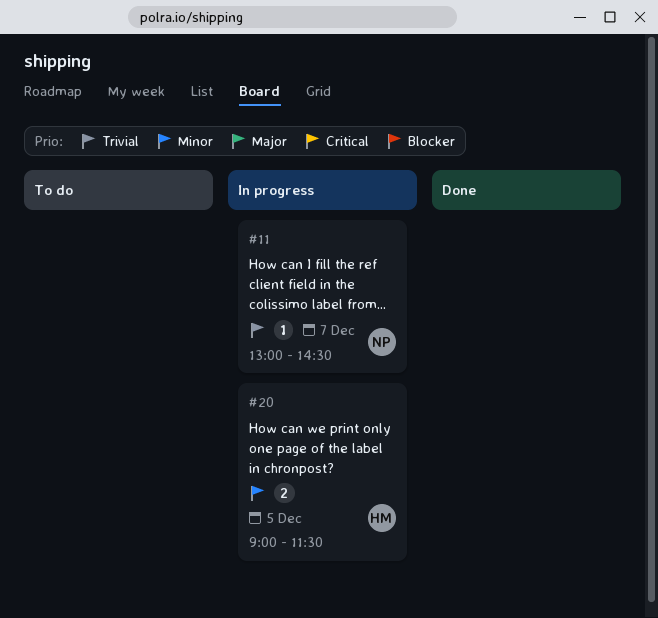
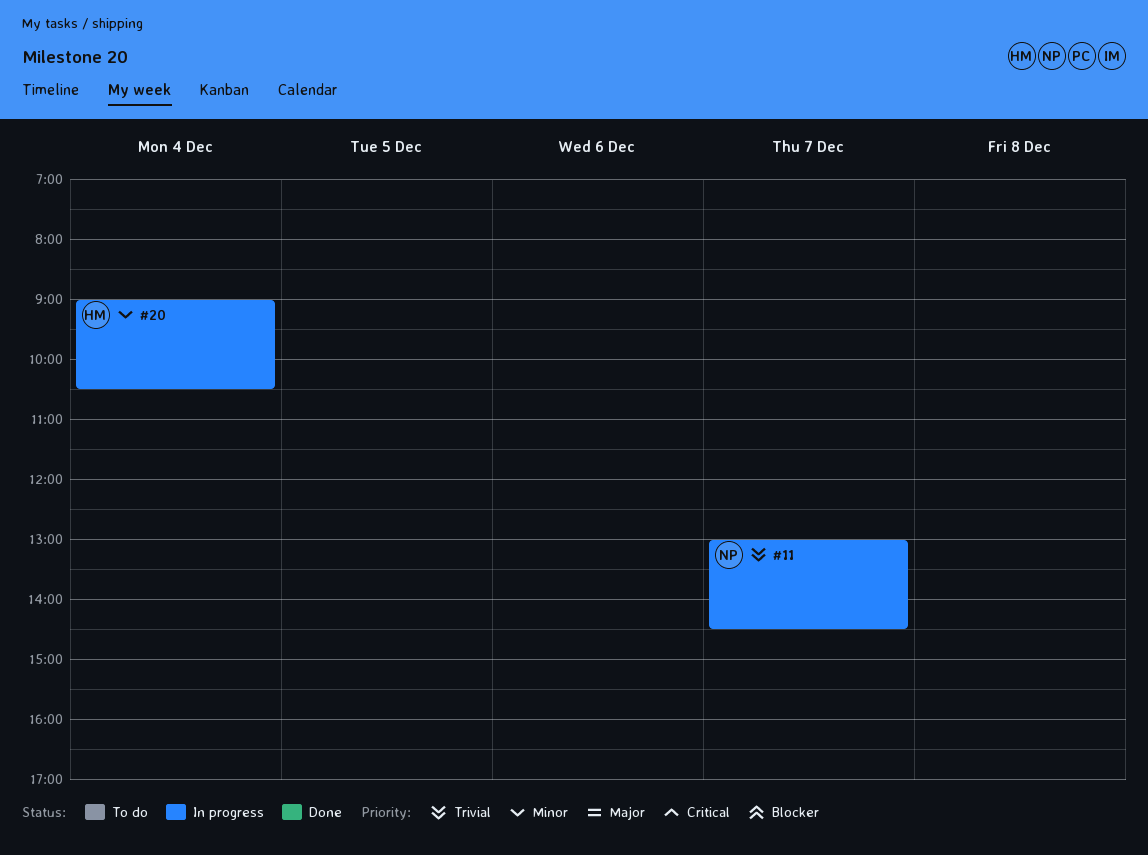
#20, day: Dec 5 -> Dec 4
#20, ends: 11:30 -> 10:30

